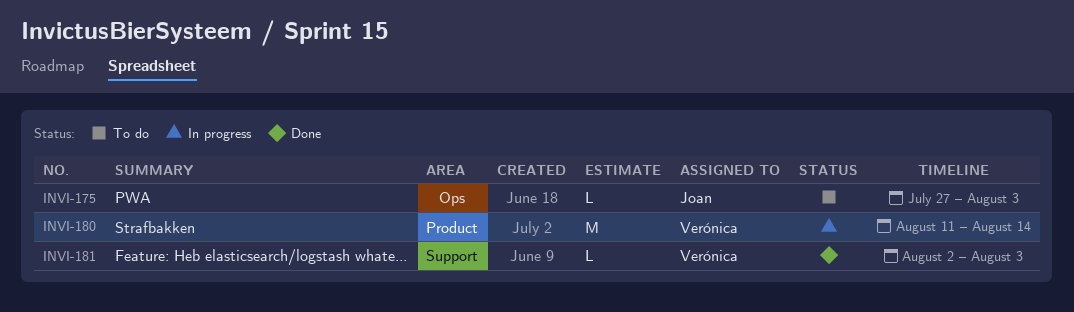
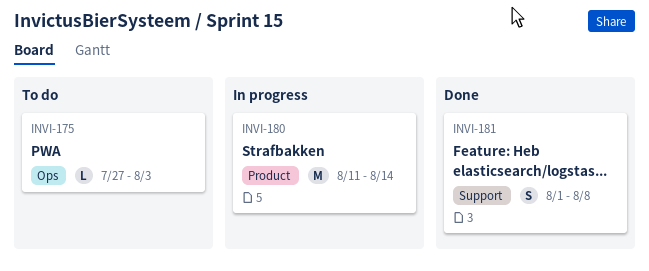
INVI-181, estimate: L -> S
INVI-181, start: Aug 2 -> Aug 1
INVI-181, due: Aug 3 -> Aug 8

